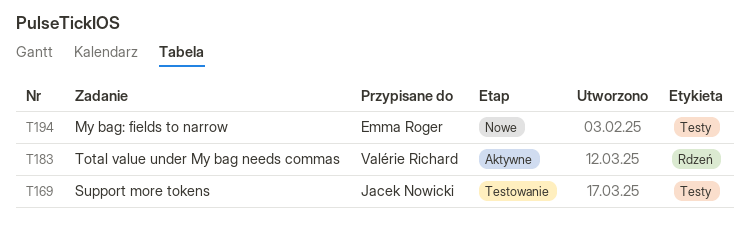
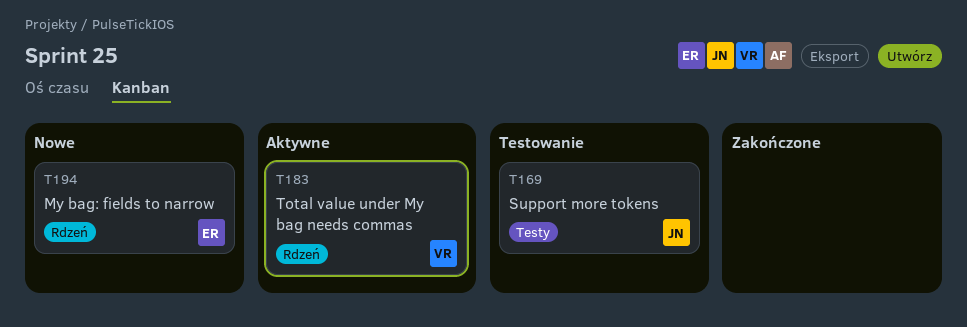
T194, label: Testy -> Rdzeń

